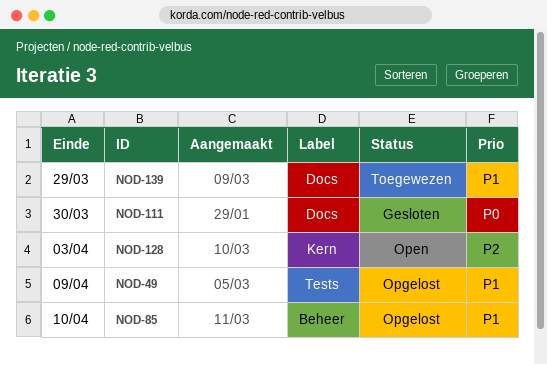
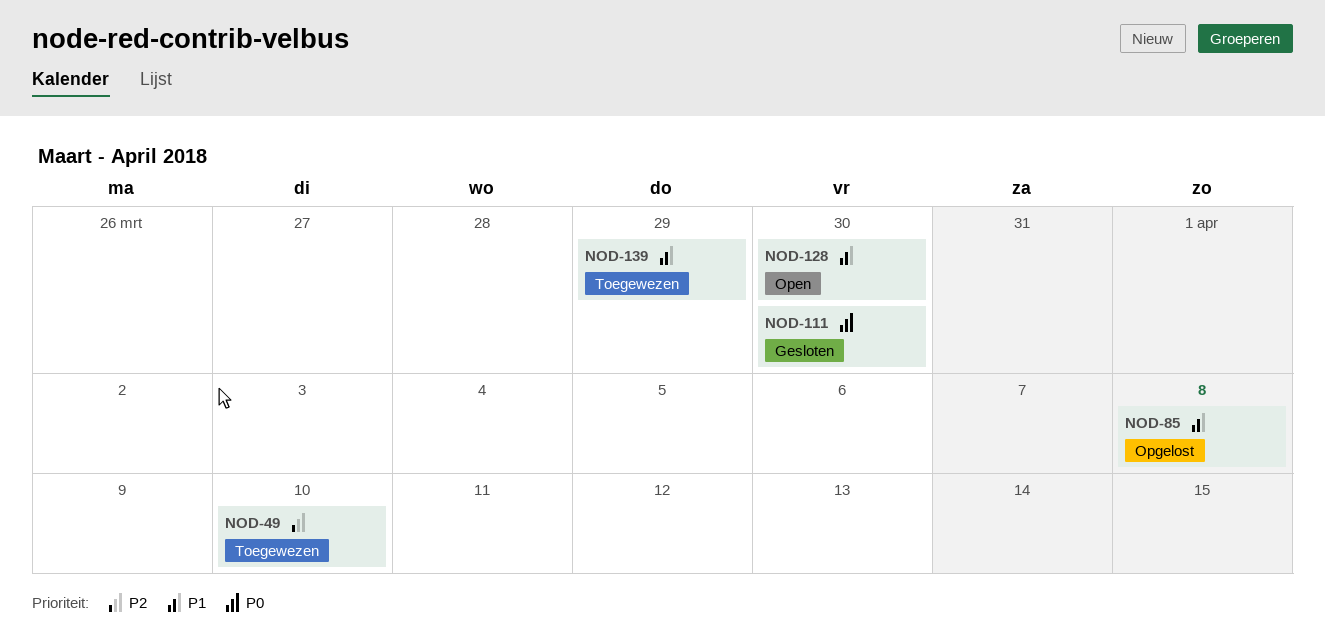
NOD-49, status: Opgelost -> Toegewezen
NOD-49, priority: P1 -> P2
NOD-49, due: Apr 9 -> Apr 10
NOD-85, due: Apr 10 -> Apr 8
NOD-128, priority: P2 -> P1
NOD-128, due: Apr 3 -> Mar 30

